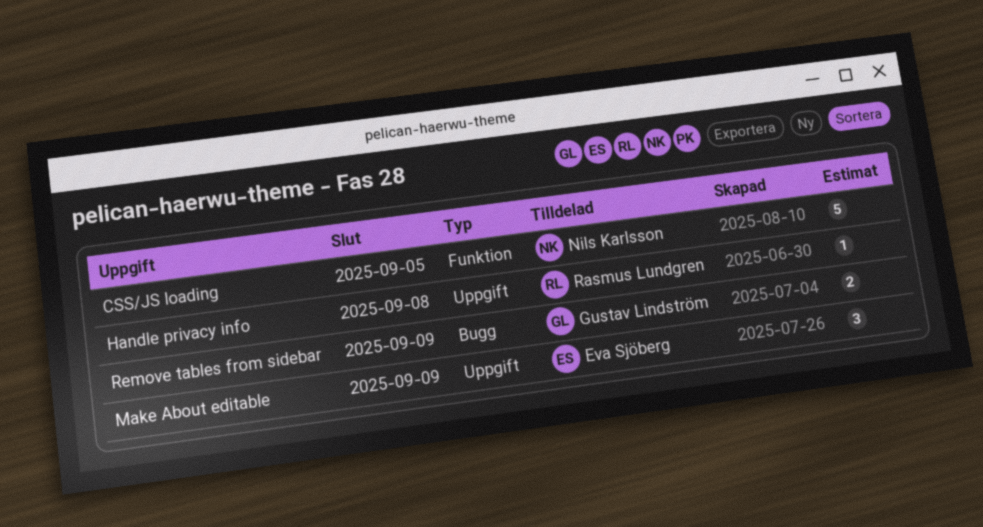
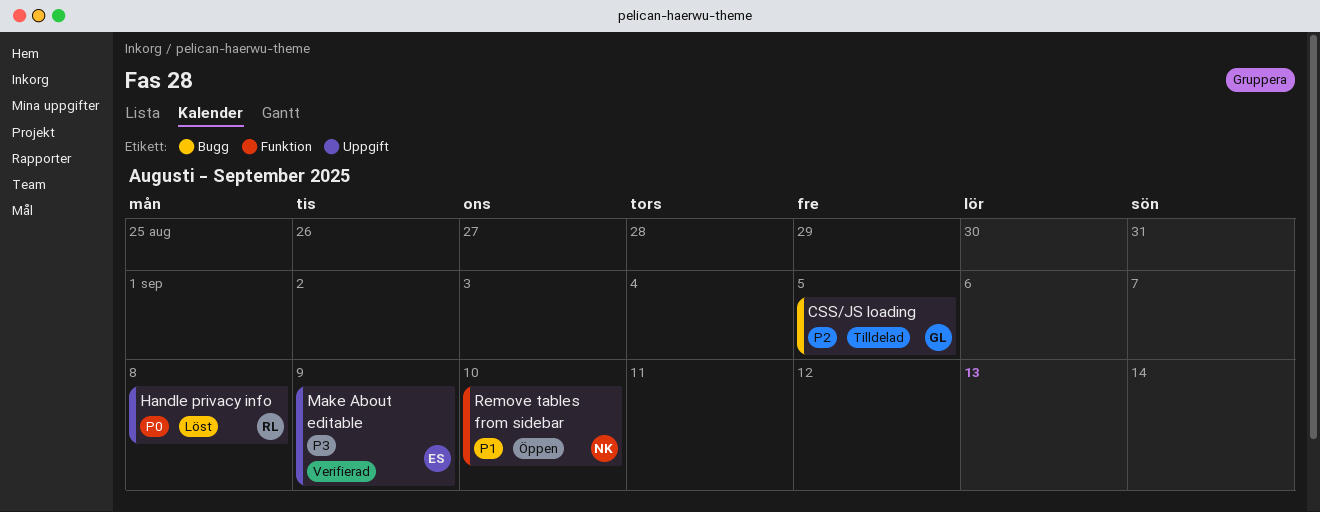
CSS/JS loading, owner: Nils Karlsson -> Gustav Lindström
CSS/JS loading, label: Funktion -> Bugg
Remove tables from sidebar, owner: Gustav Lindström -> Nils Karlsson
Remove tables from sidebar, label: Bugg -> Funktion
Remove tables from sidebar, due: Sep 9 -> Sep 10

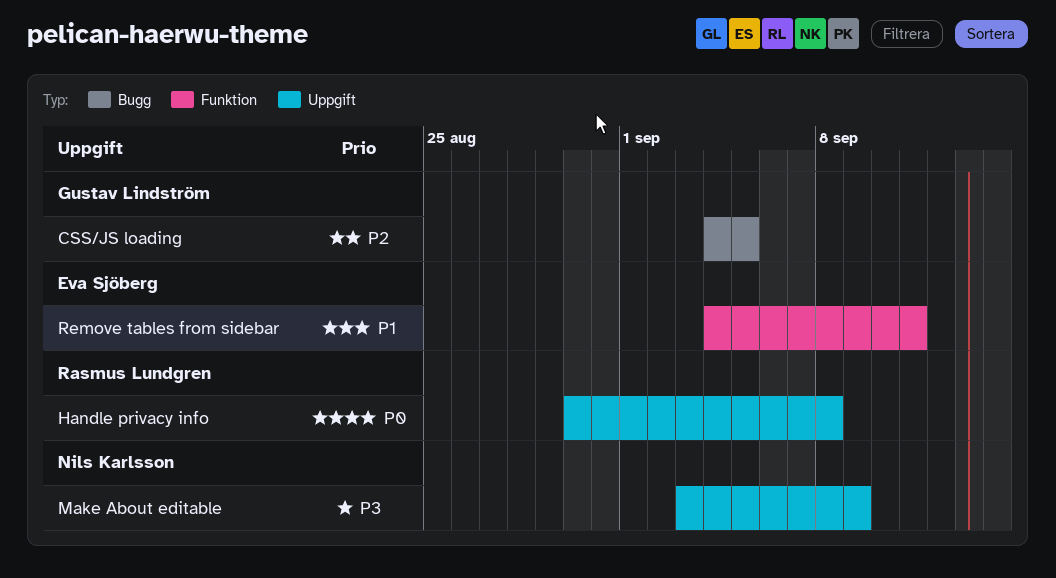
Make About editable, owner: Eva Sjöberg -> Nils Karlsson
Remove tables from sidebar, owner: Nils Karlsson -> Eva Sjöberg
Remove tables from sidebar, due: Sep 10 -> Sep 11

